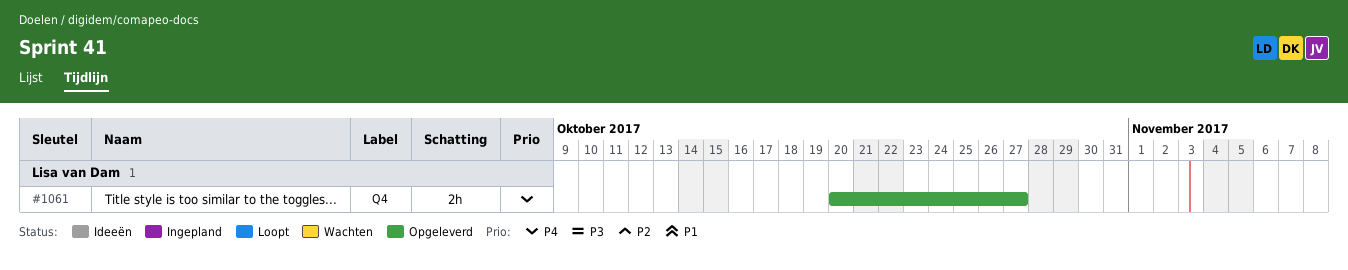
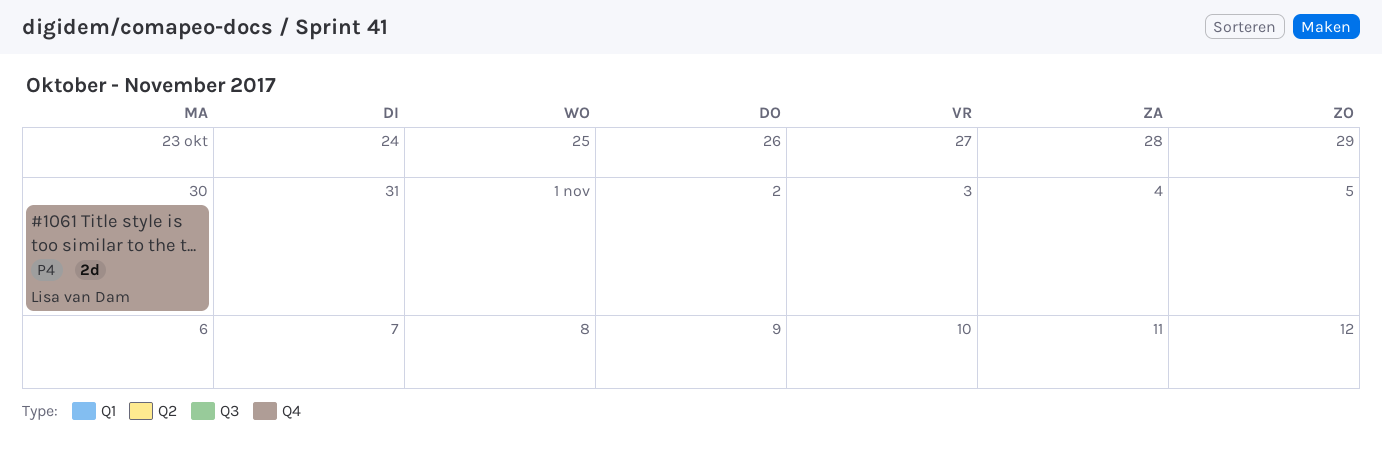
#1061, estimate: 2h -> 2d
#1061, due: Oct 27 -> Oct 30

